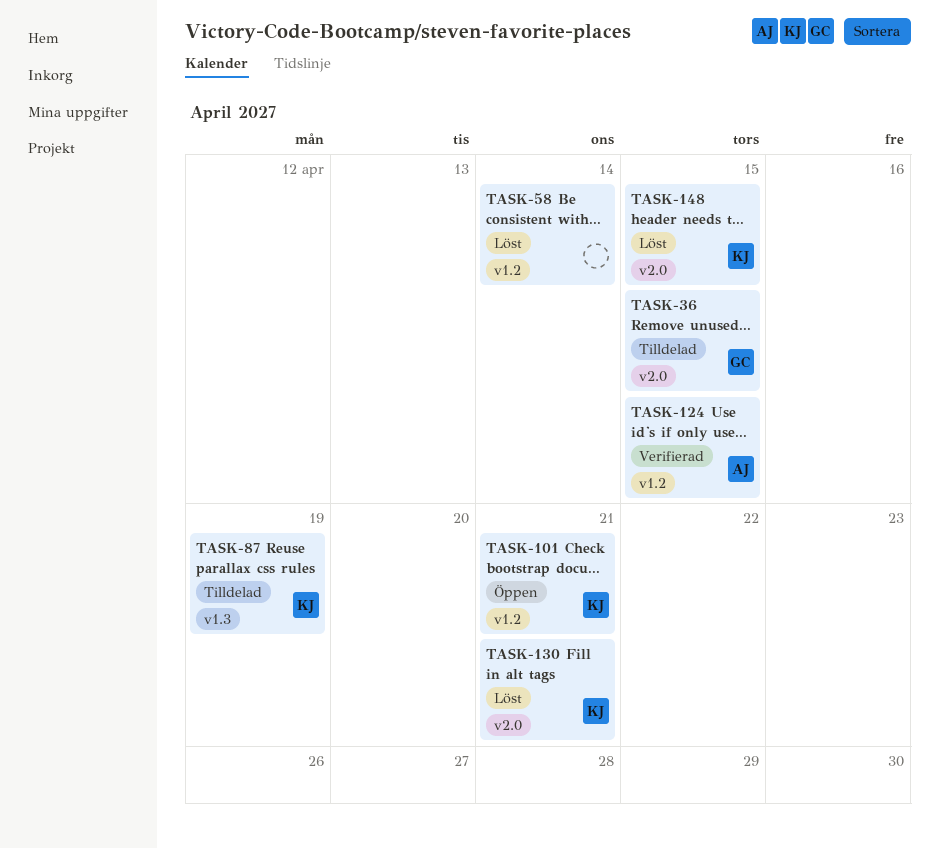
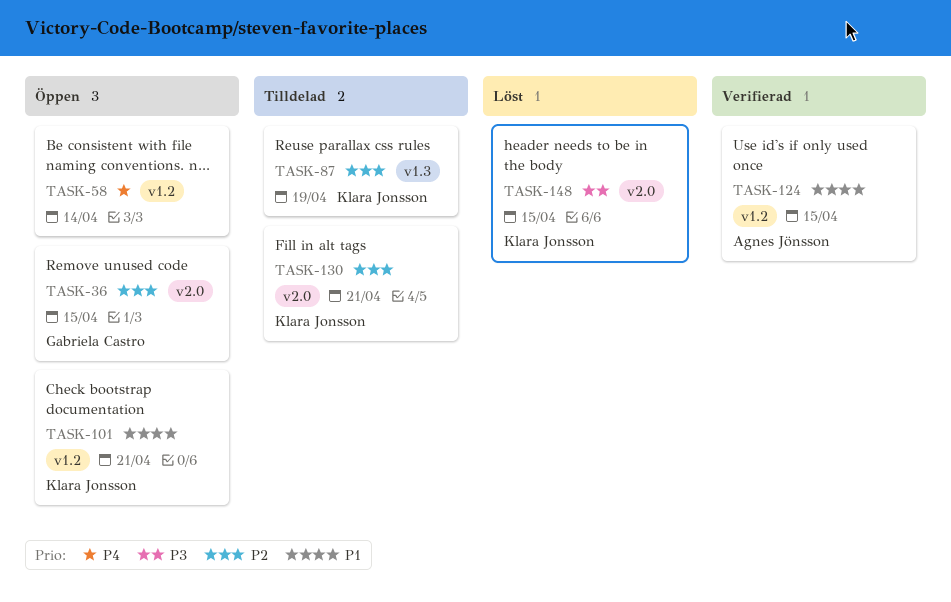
TASK-36, status: Tilldelad -> Öppen
TASK-58, status: Löst -> Öppen
TASK-130, status: Löst -> Tilldelad

